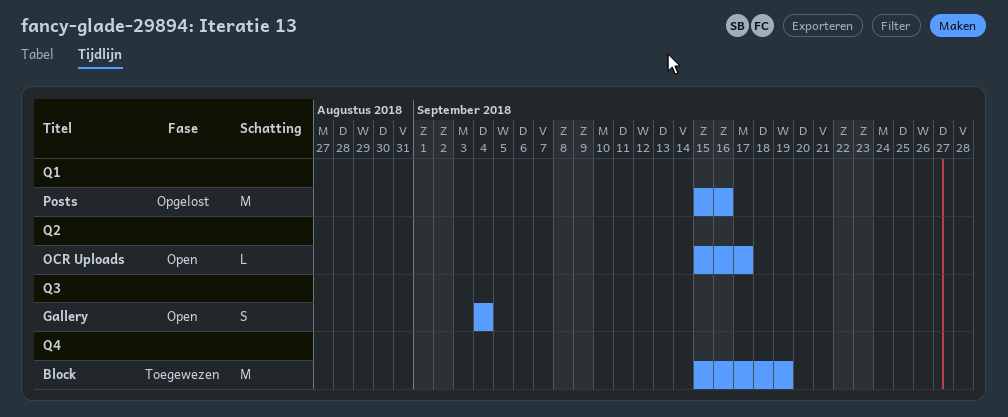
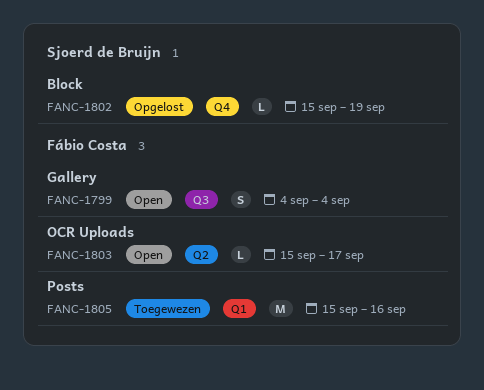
Block, status: Toegewezen -> Opgelost
Block, estimate: M -> L
Posts, status: Opgelost -> Toegewezen

